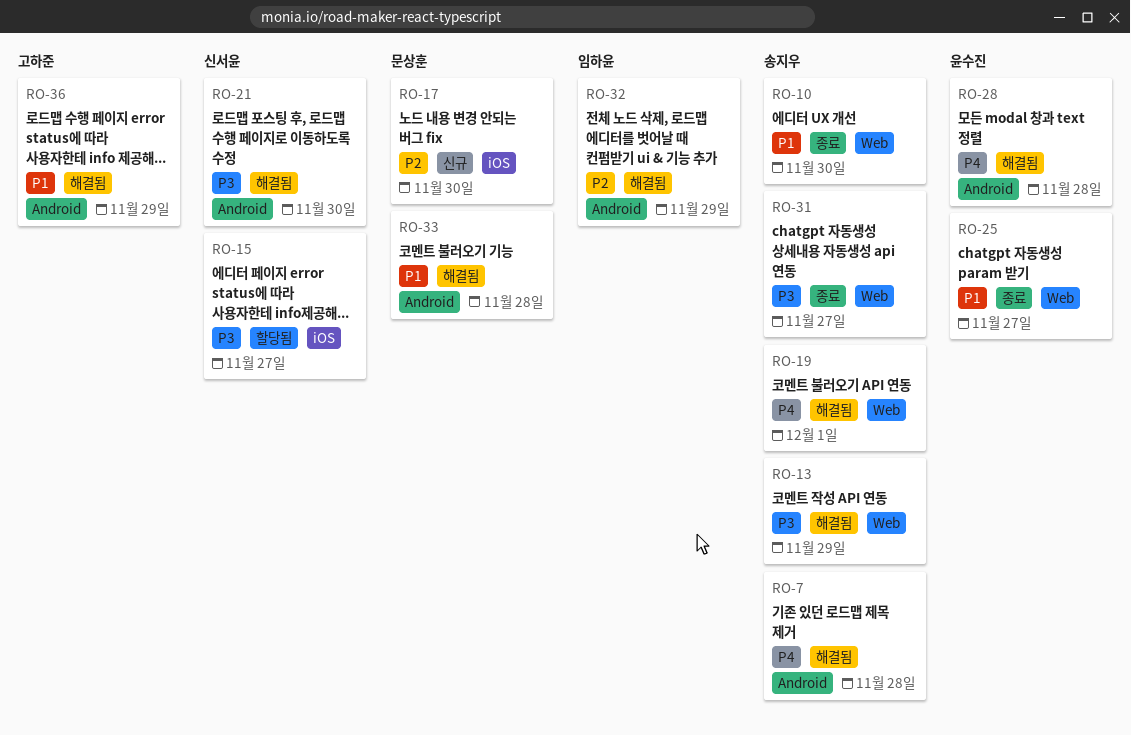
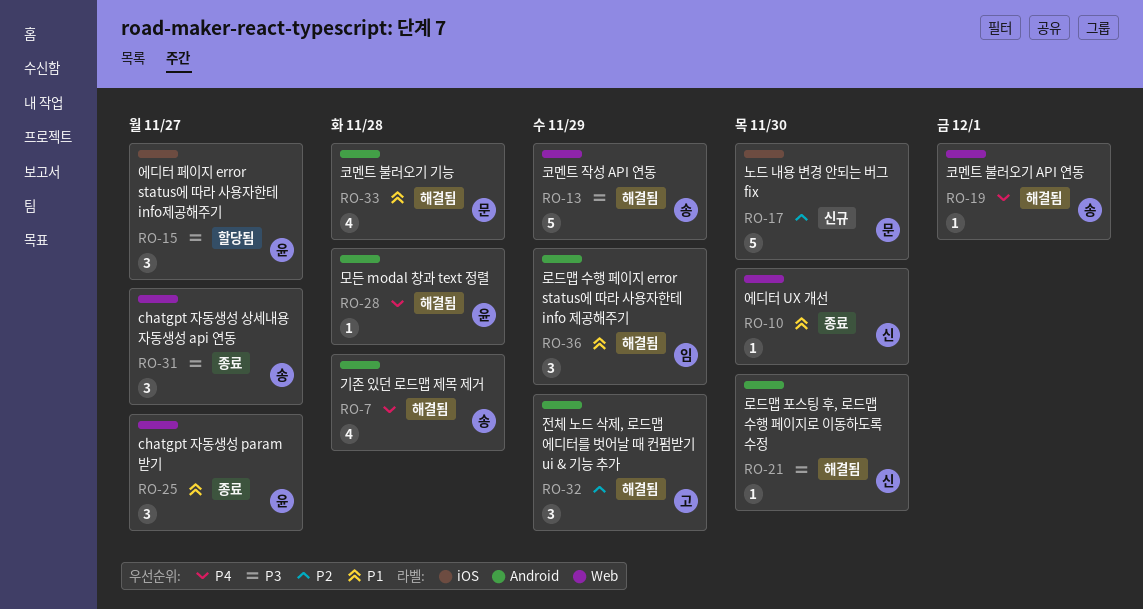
RO-10, owner: 송지우 -> 신서윤
RO-15, owner: 신서윤 -> 윤수진
RO-32, owner: 임하윤 -> 고하준
RO-36, owner: 고하준 -> 임하윤

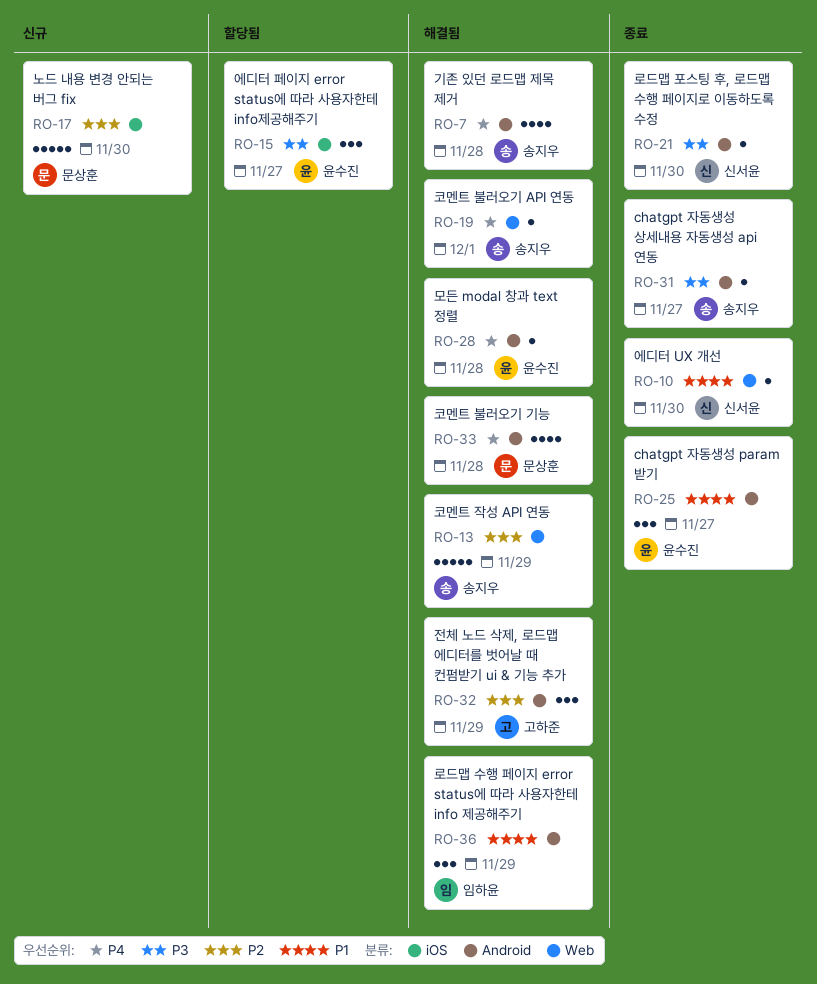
RO-13, priority: P3 -> P2
RO-21, status: 해결됨 -> 종료
RO-25, label: Web -> Android
RO-31, label: Web -> Android
RO-31, estimate: 3 -> 1
RO-33, priority: P1 -> P4

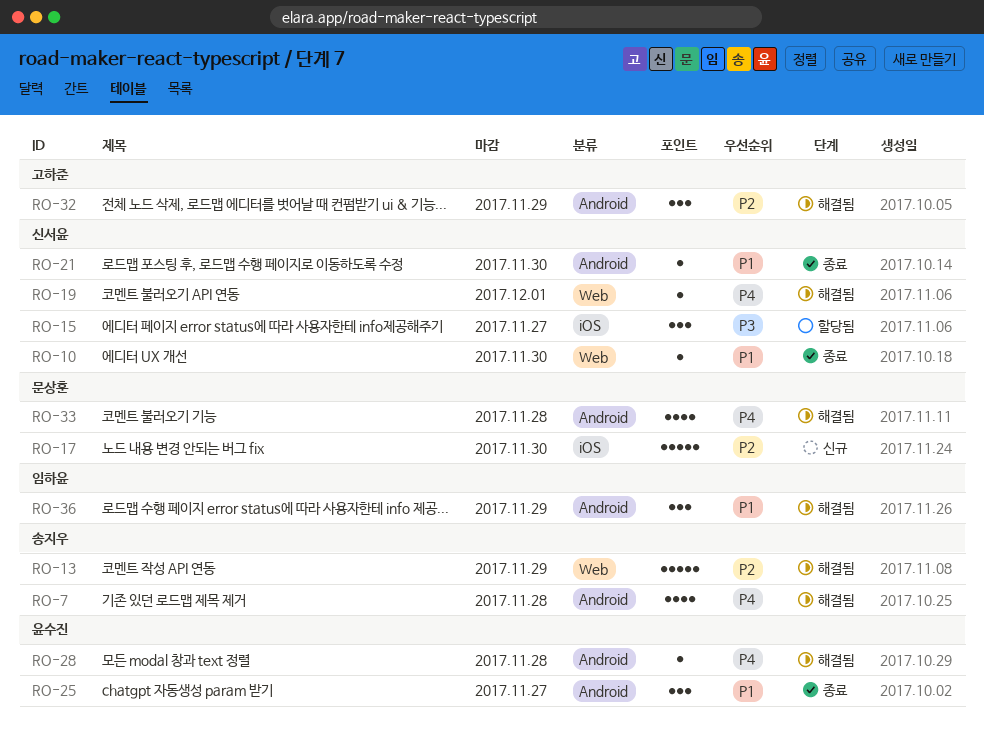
RO-15, owner: 윤수진 -> 신서윤
RO-19, owner: 송지우 -> 신서윤
RO-21, priority: P3 -> P1
RO-31: present -> none

